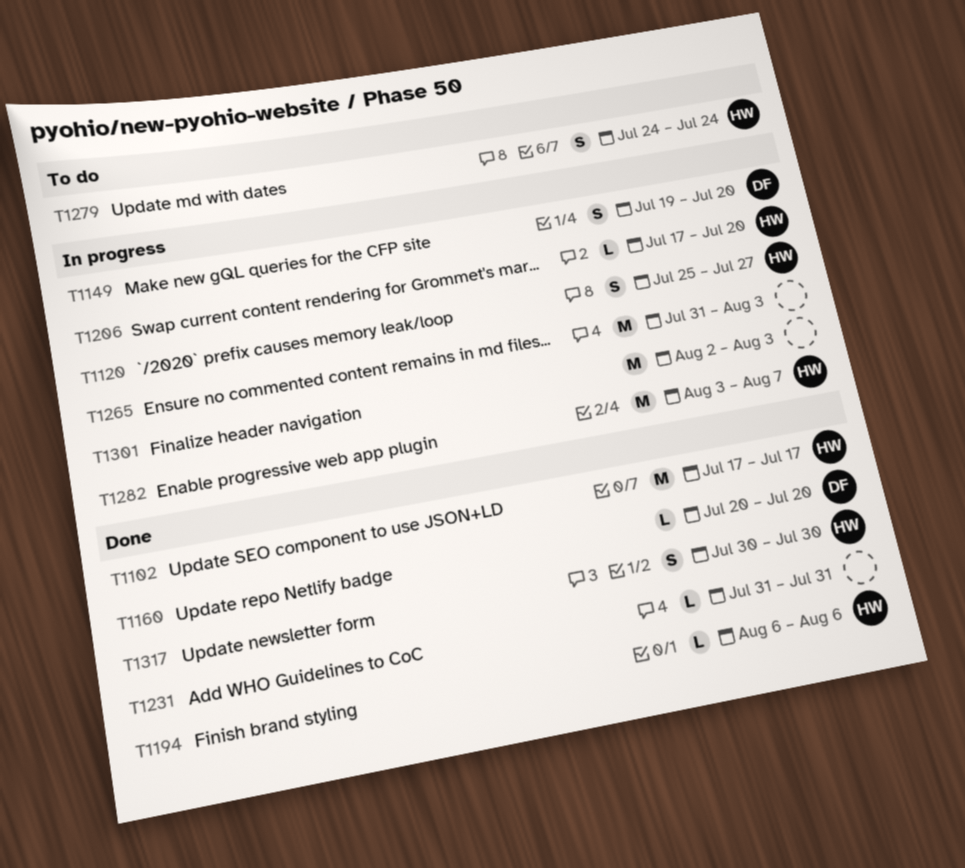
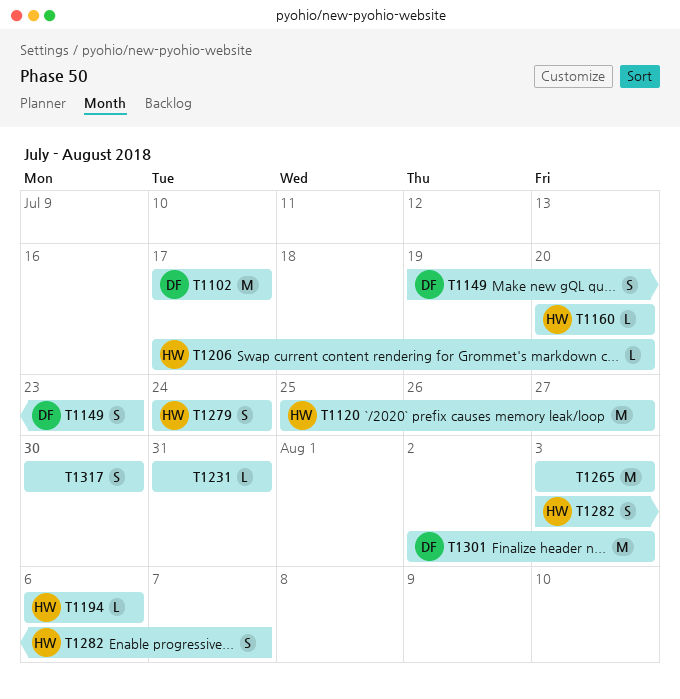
T1102, owner: HW -> DF
T1120, estimate: S -> M
T1149, due: Jul 20 -> Jul 23
T1160, owner: DF -> HW
T1265, start: Jul 31 -> Aug 3
T1282, estimate: M -> S
T1301, owner: none -> DF
T1317, owner: HW -> none

